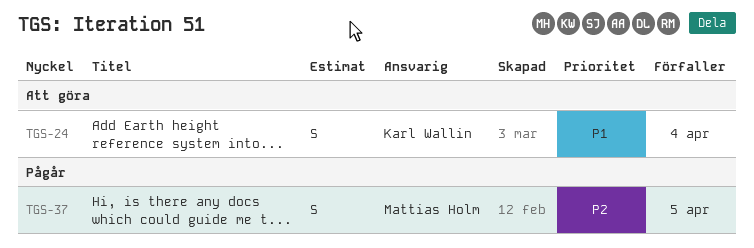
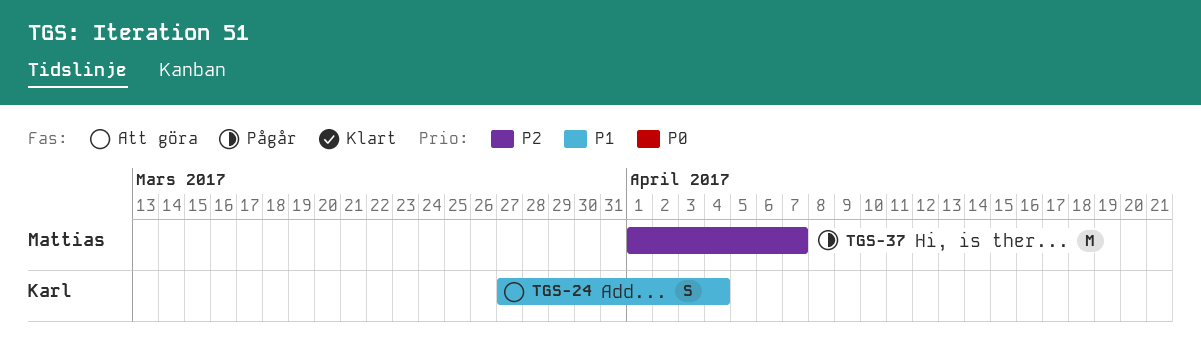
TGS-37, estimate: S -> M
TGS-37, due: Apr 5 -> Apr 7

